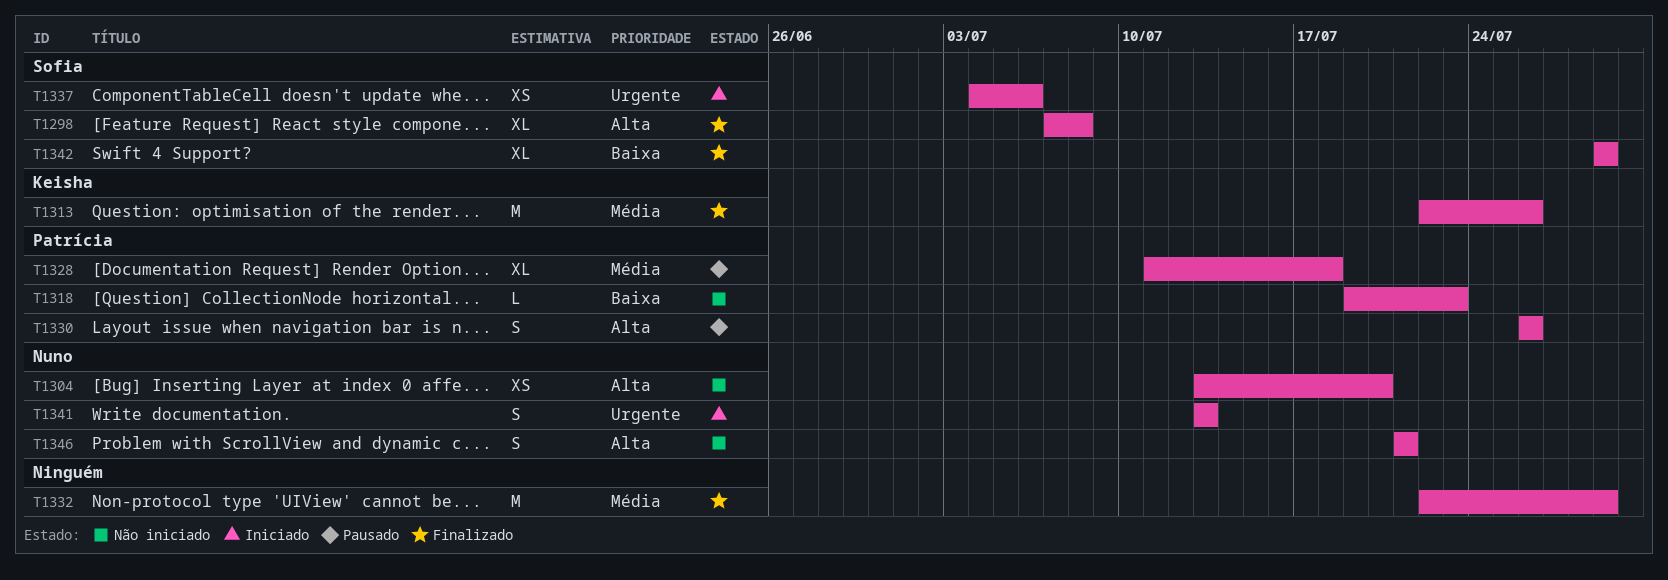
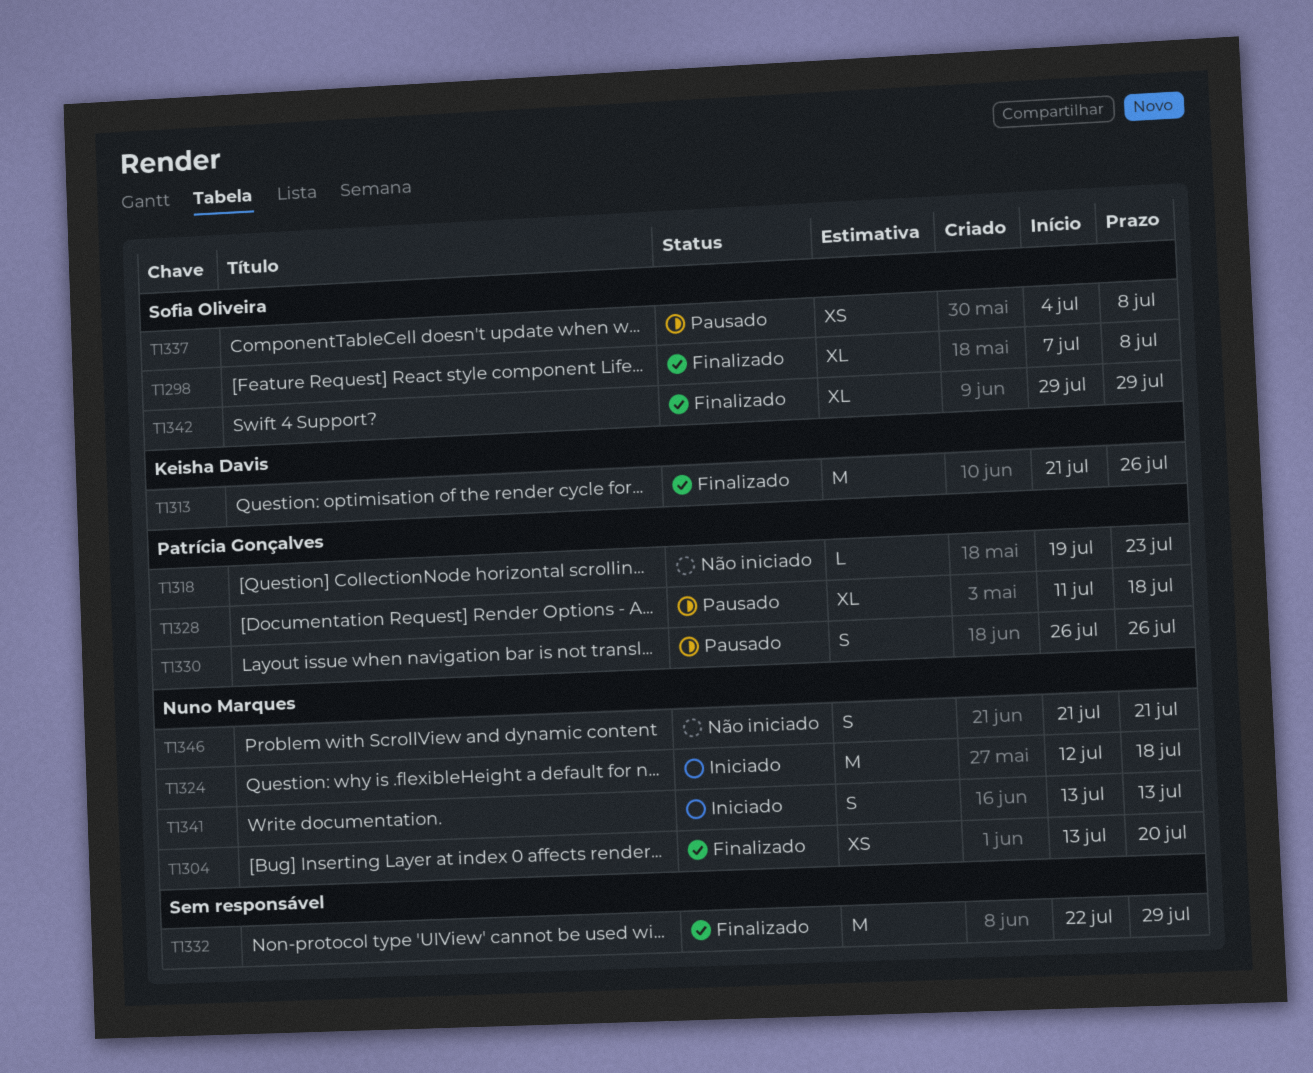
T1304, status: Não iniciado -> Finalizado
T1313, start: Jul 22 -> Jul 21
T1324: none -> present
T1337, status: Iniciado -> Pausado
T1337, due: Jul 6 -> Jul 8

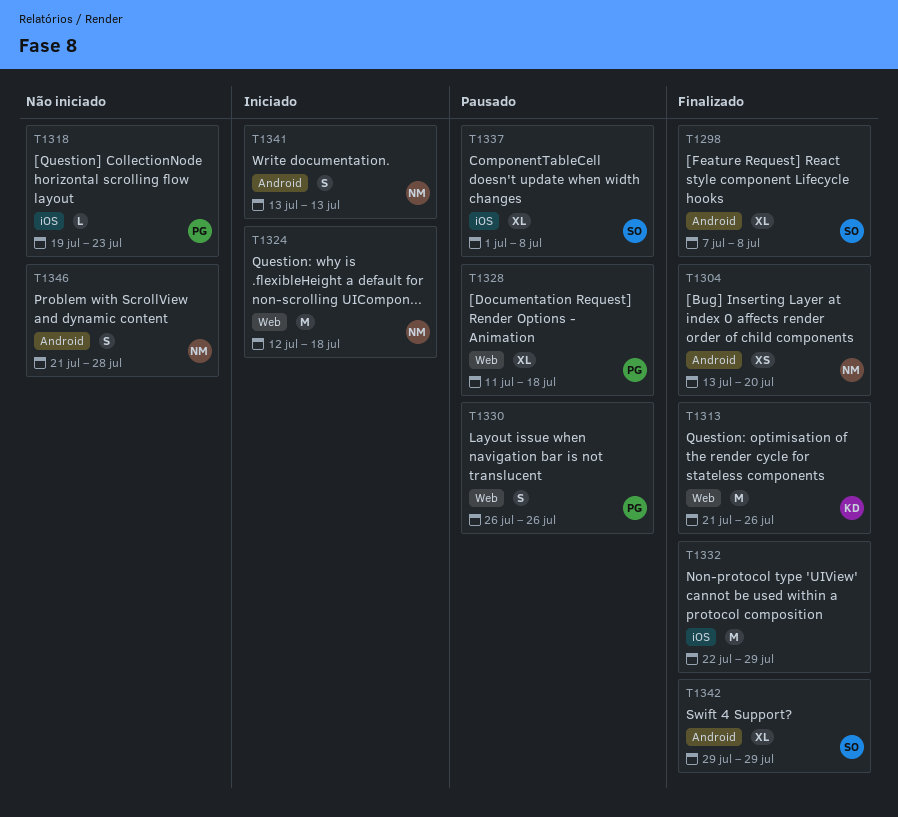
T1337, estimate: XS -> XL
T1337, start: Jul 4 -> Jul 1
T1346, due: Jul 21 -> Jul 28

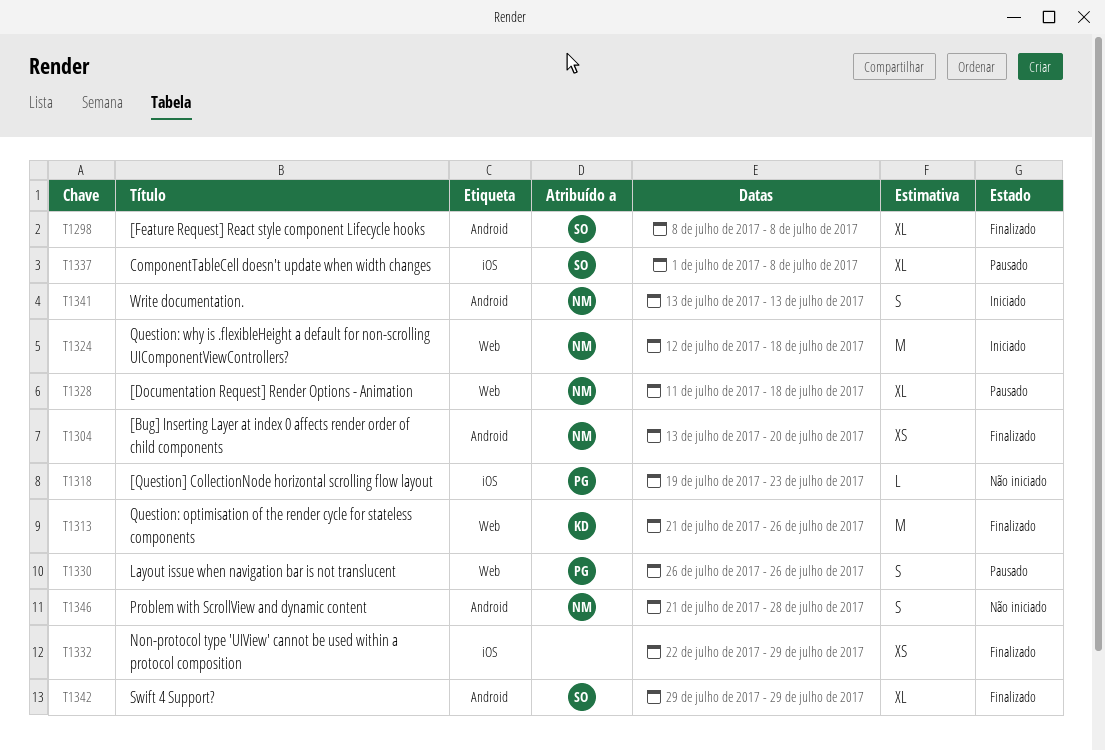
T1298, start: Jul 7 -> Jul 8
T1328, owner: PG -> NM
T1332, estimate: M -> XS

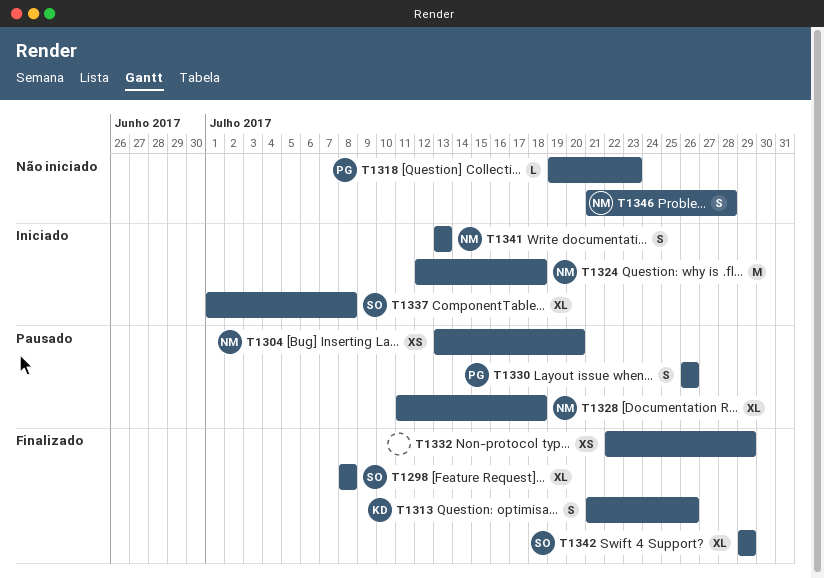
T1304, status: Finalizado -> Pausado
T1313, estimate: M -> S
T1337, status: Pausado -> Iniciado

